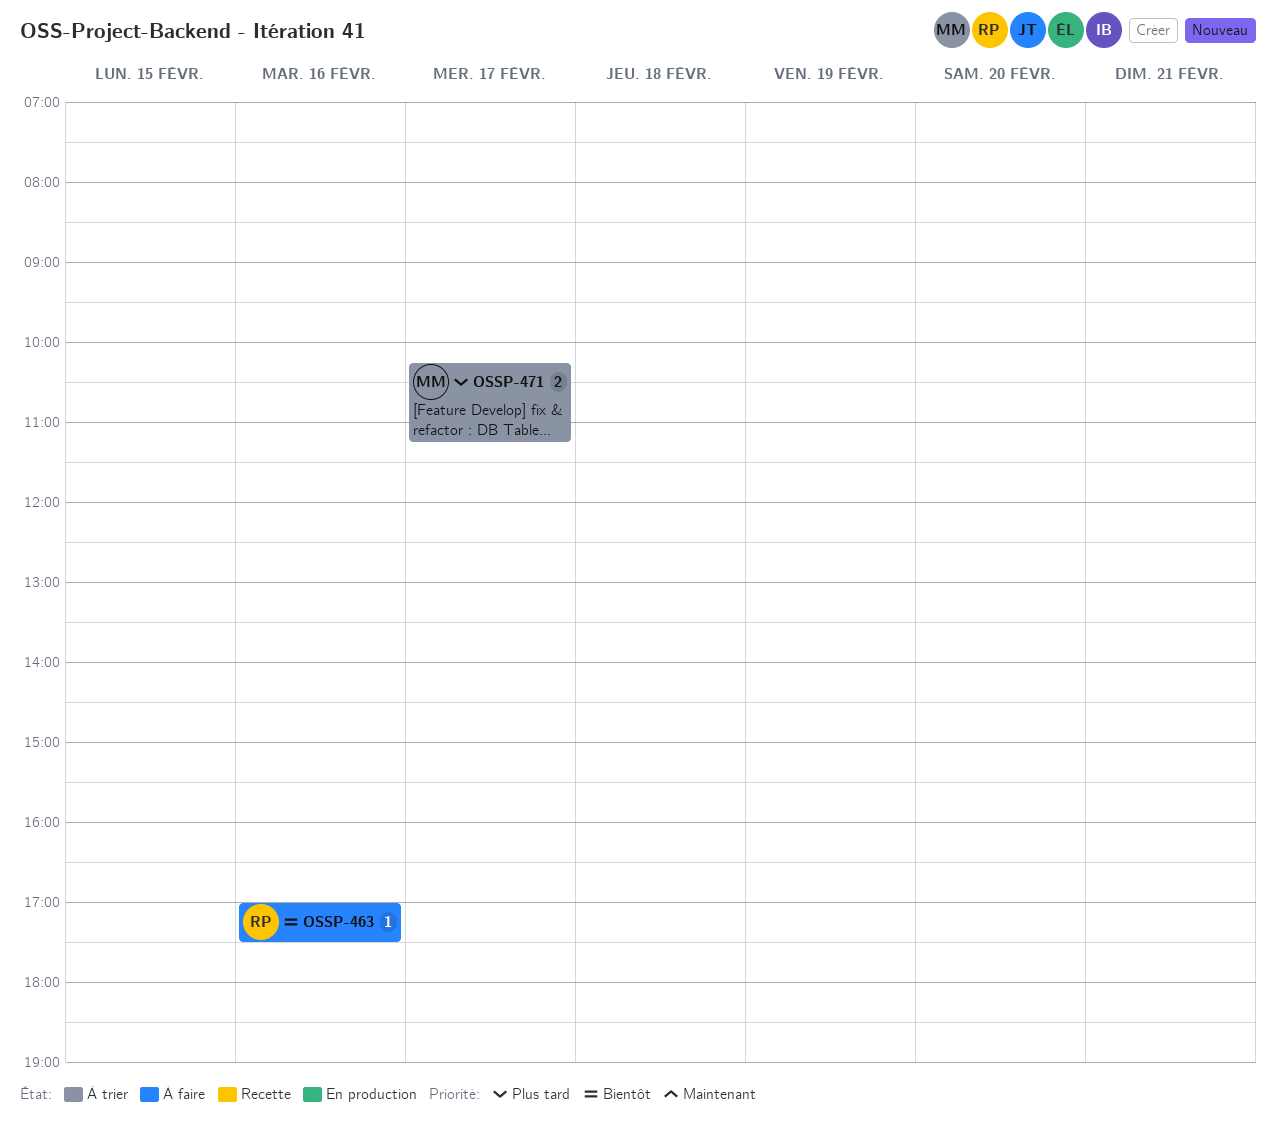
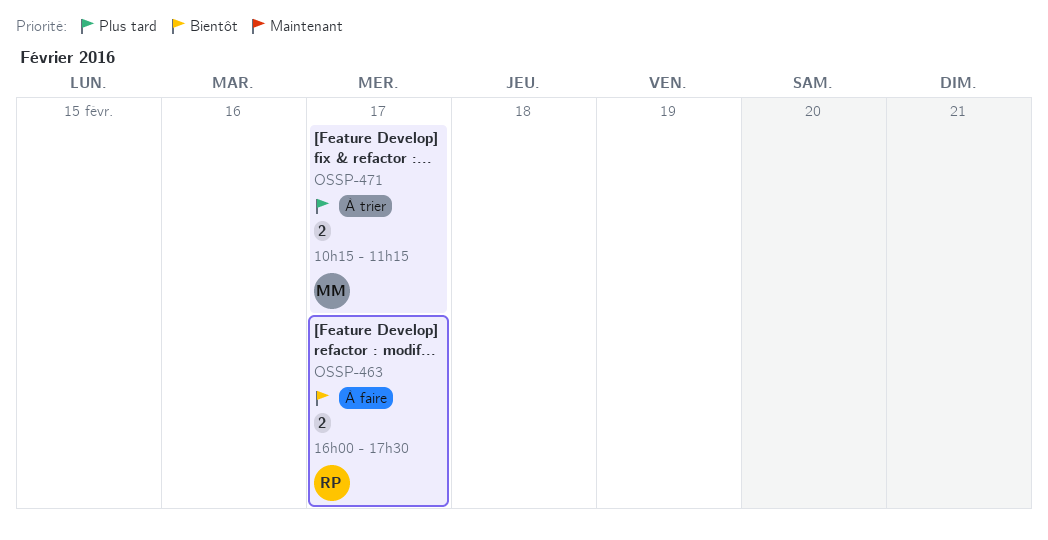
OSSP-463, estimate: 1 -> 2
OSSP-463, day: Feb 16 -> Feb 17
OSSP-463, begins: 17:00 -> 16:00

